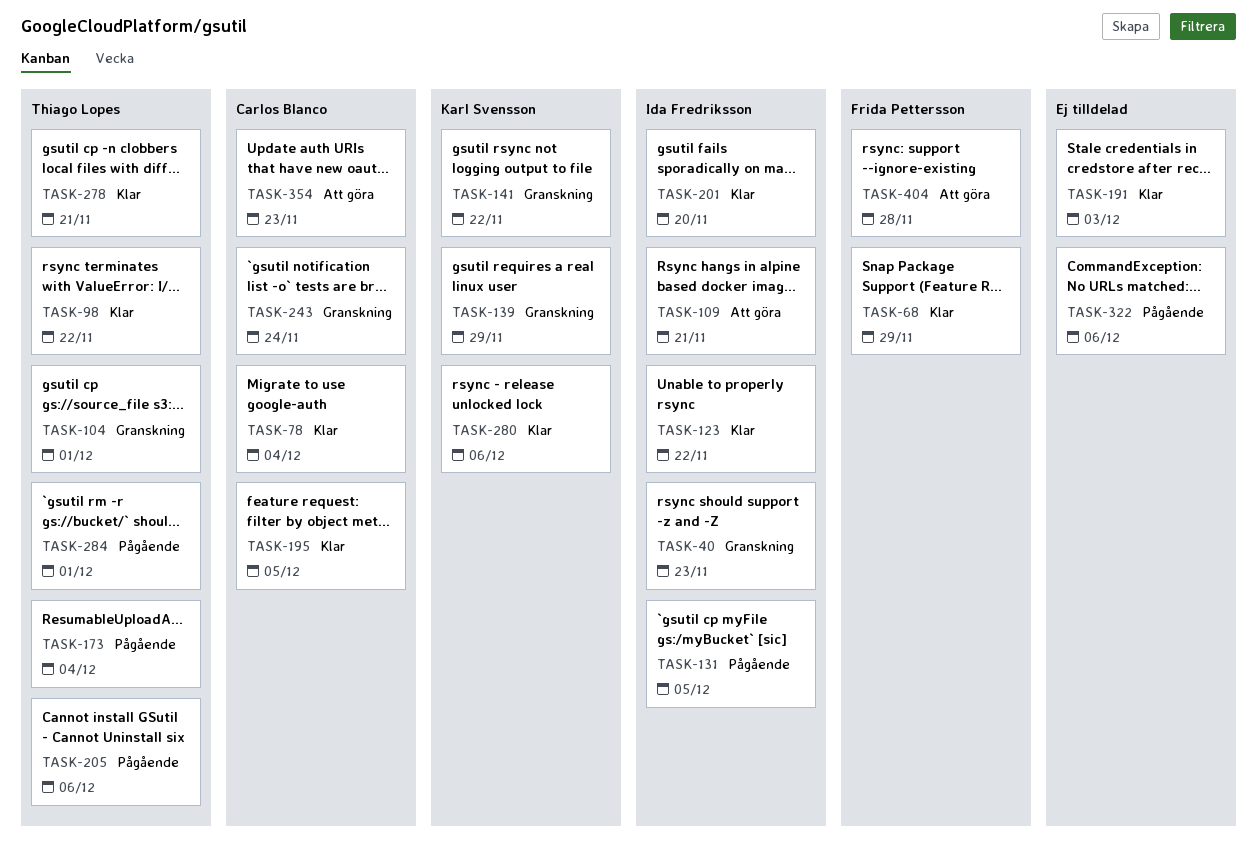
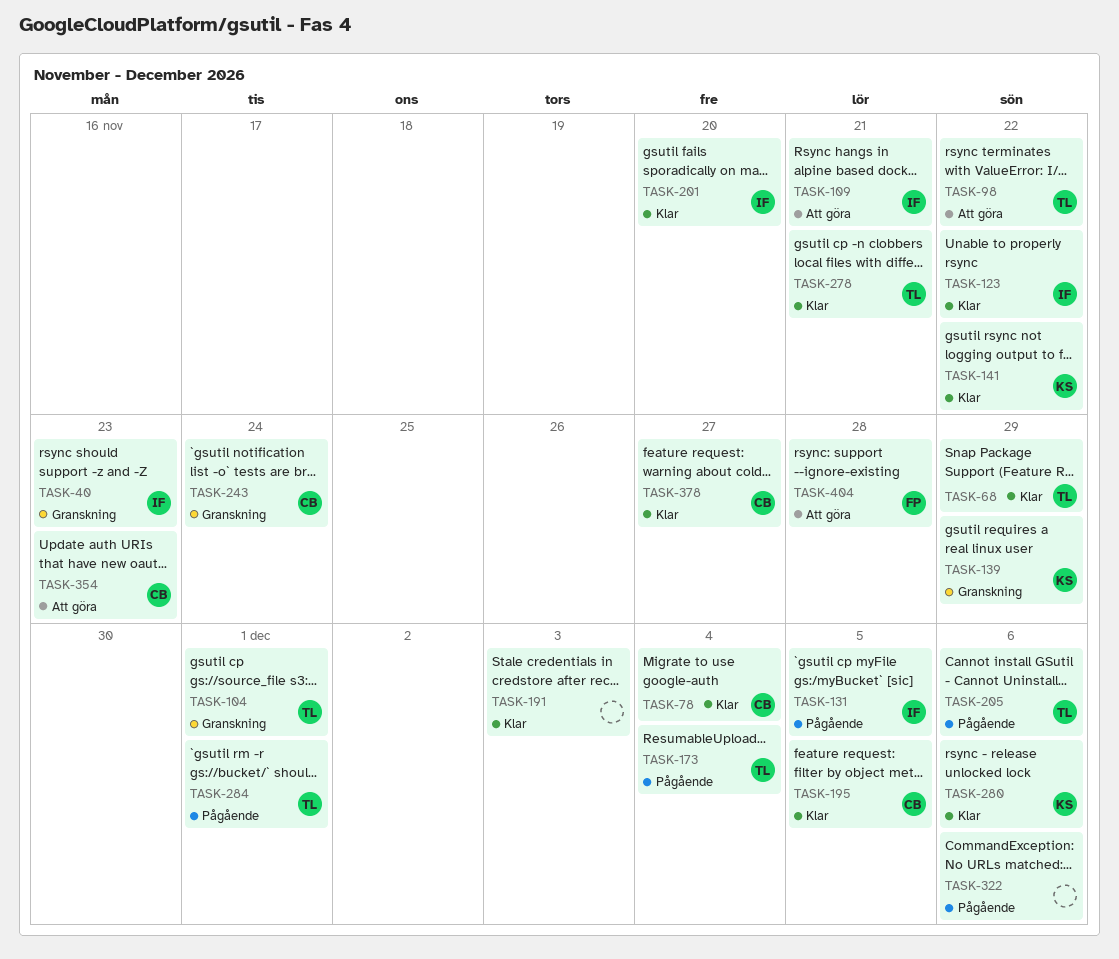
TASK-68, owner: Frida Pettersson -> Thiago Lopes
TASK-98, status: Klar -> Att göra
TASK-141, status: Granskning -> Klar
TASK-378: none -> present

